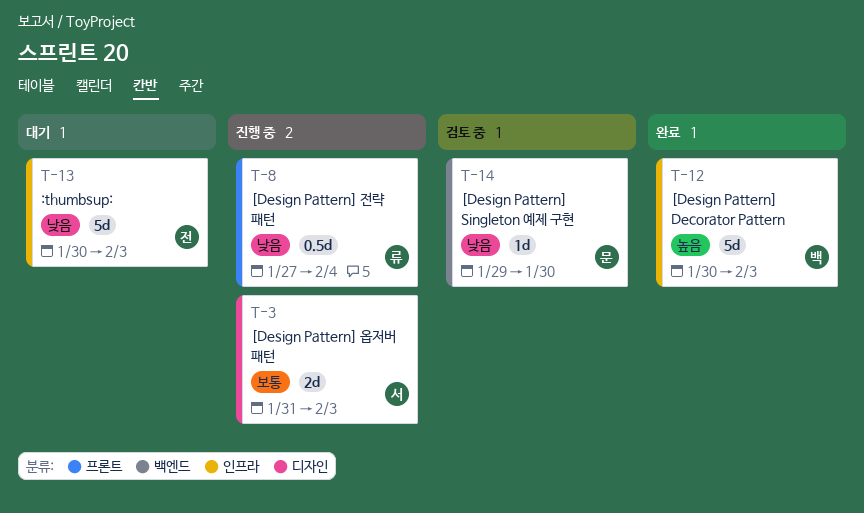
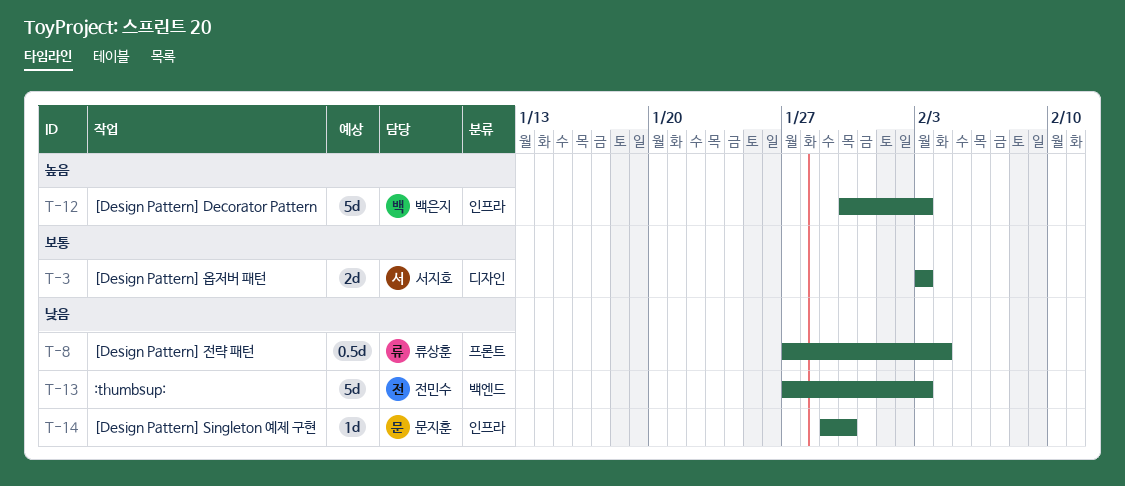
T-3, start: Jan 31 -> Feb 3
T-13, label: 인프라 -> 백엔드
T-13, start: Jan 30 -> Jan 27
T-14, label: 백엔드 -> 인프라

